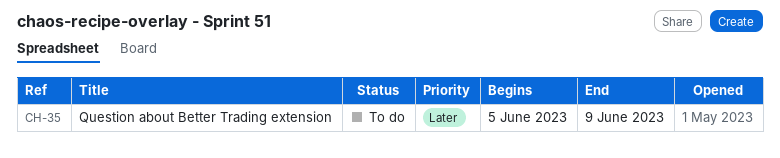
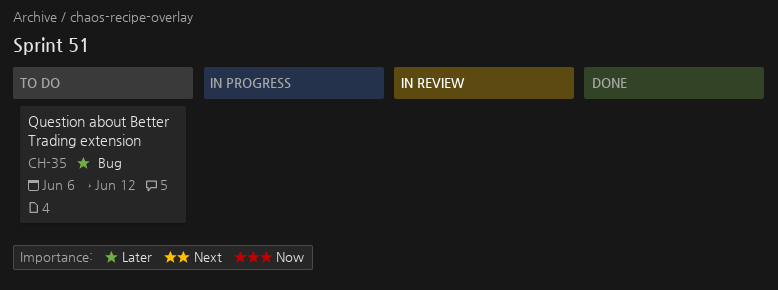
CH-35, start: Jun 5 -> Jun 6
CH-35, due: Jun 9 -> Jun 12

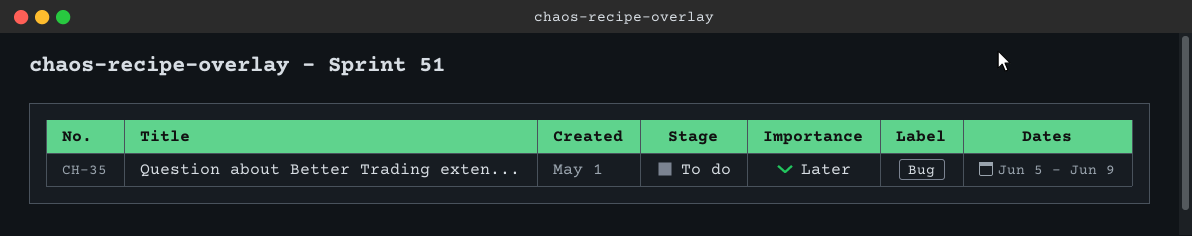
CH-35, start: Jun 6 -> Jun 5
CH-35, due: Jun 12 -> Jun 9

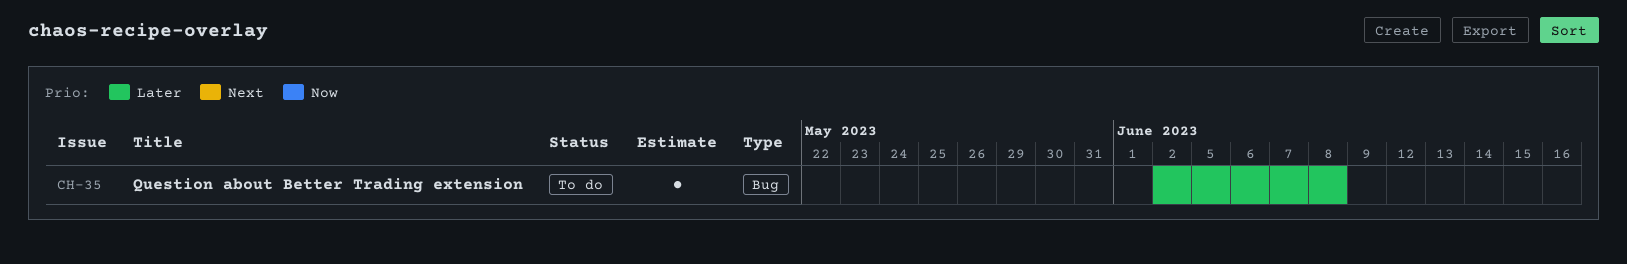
CH-35, start: Jun 5 -> Jun 2
CH-35, due: Jun 9 -> Jun 8

